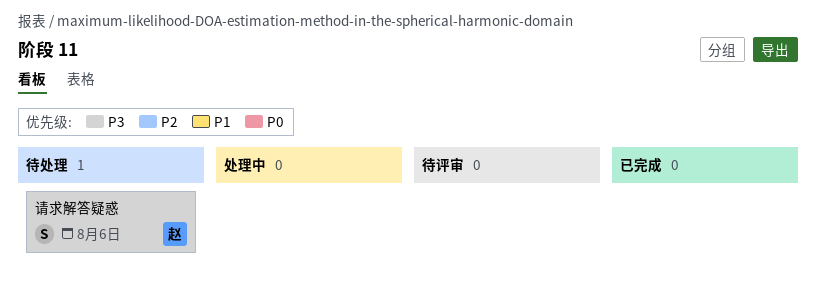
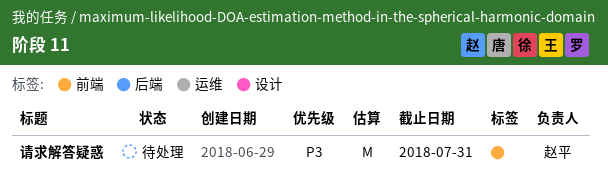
请求解答疑惑, estimate: S -> M
请求解答疑惑, due: Aug 6 -> Jul 31

